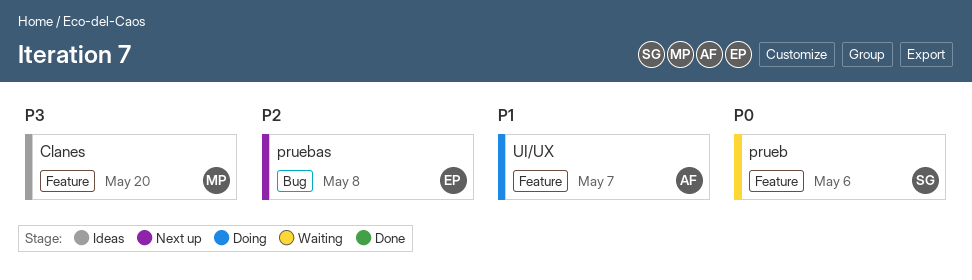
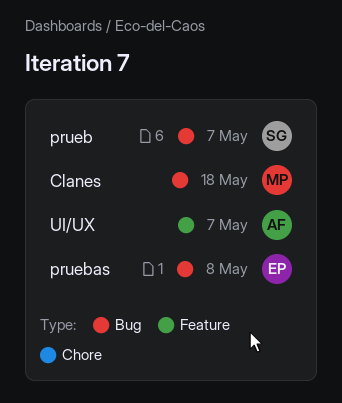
Clanes, label: Feature -> Bug
Clanes, due: May 20 -> May 18
prueb, label: Feature -> Bug
prueb, due: May 6 -> May 7

